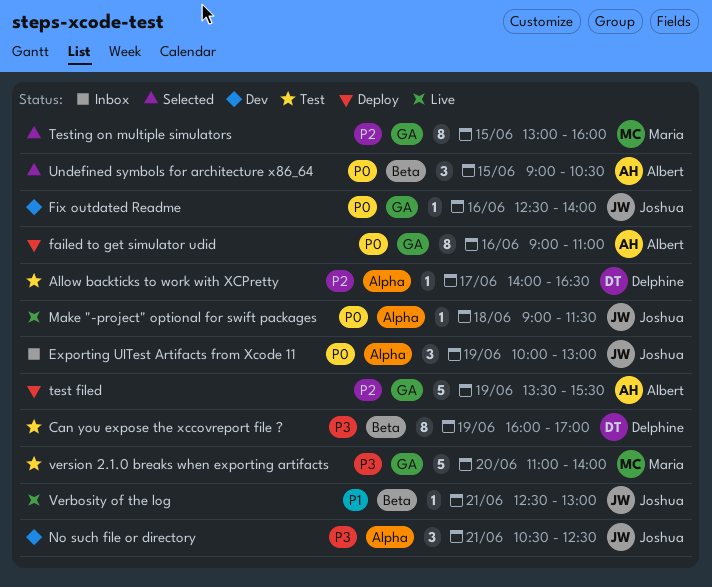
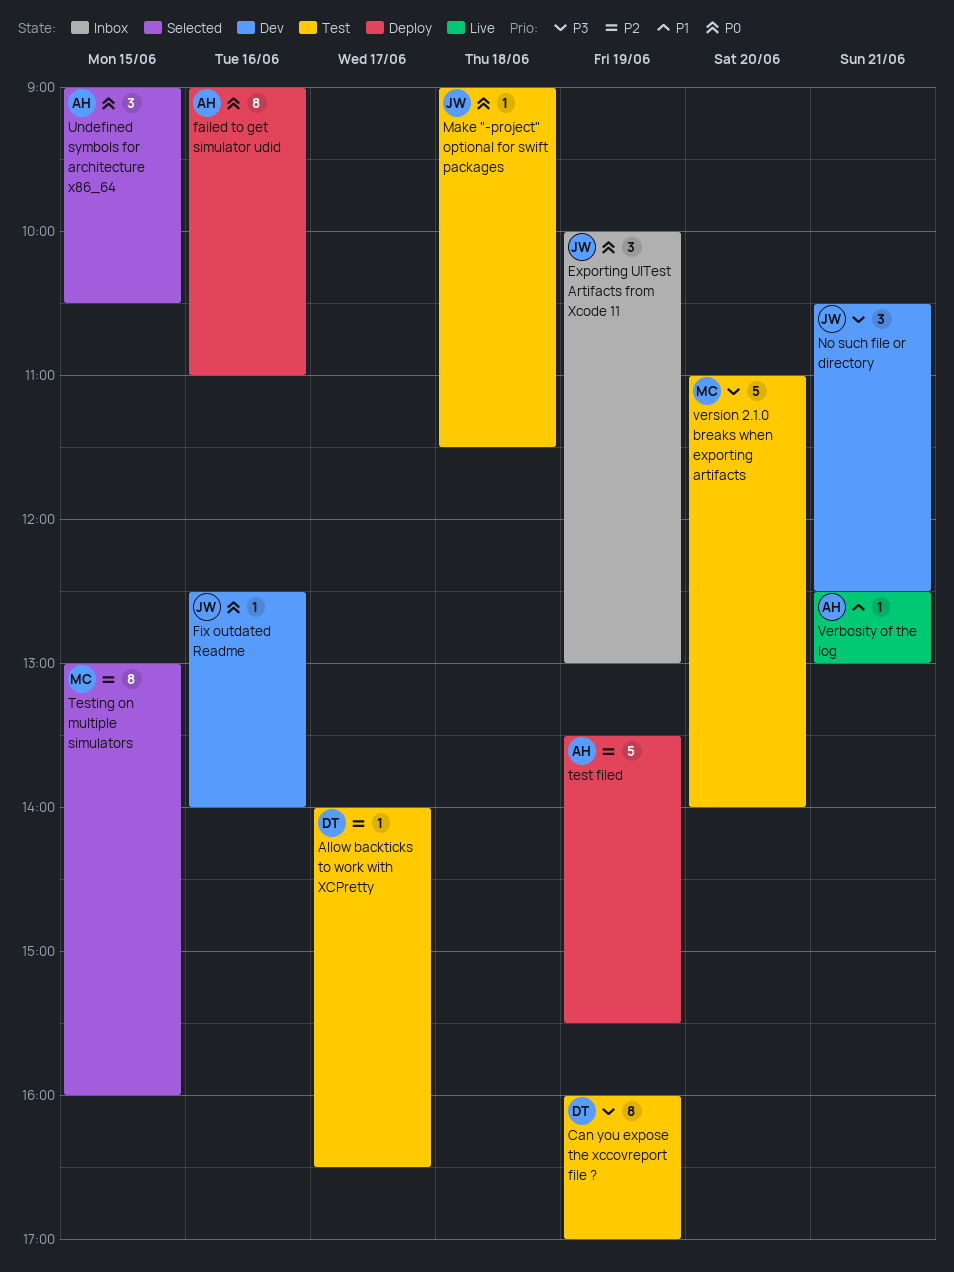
Make "-project" optional for swift packages, status: Live -> Test
Verbosity of the log, owner: Joshua -> Albert

